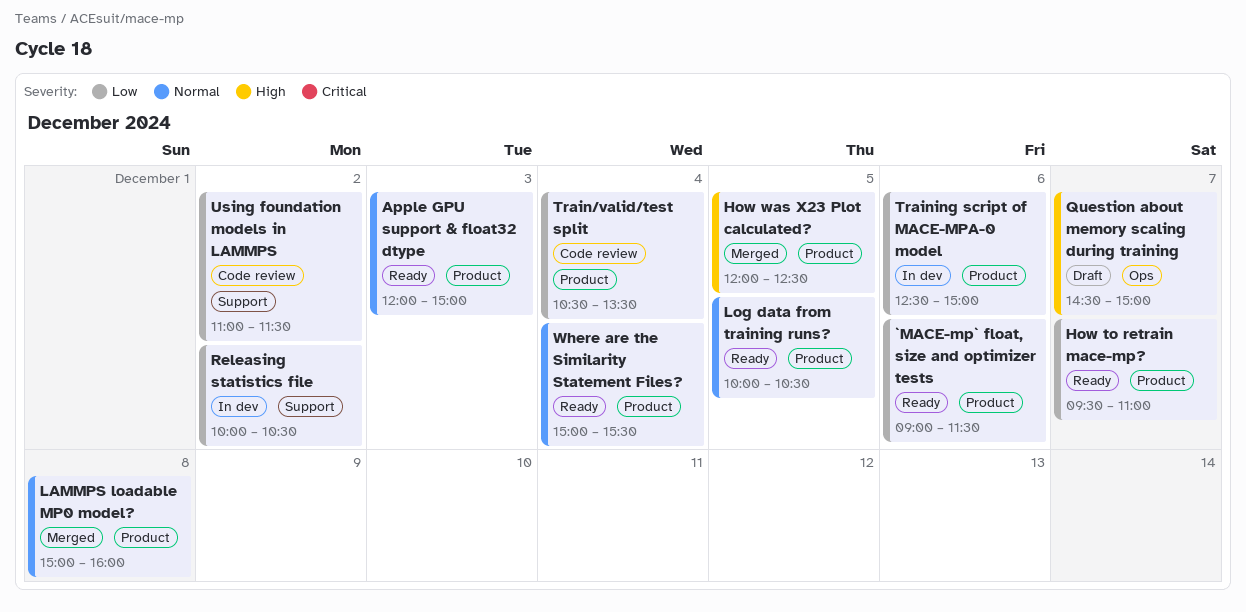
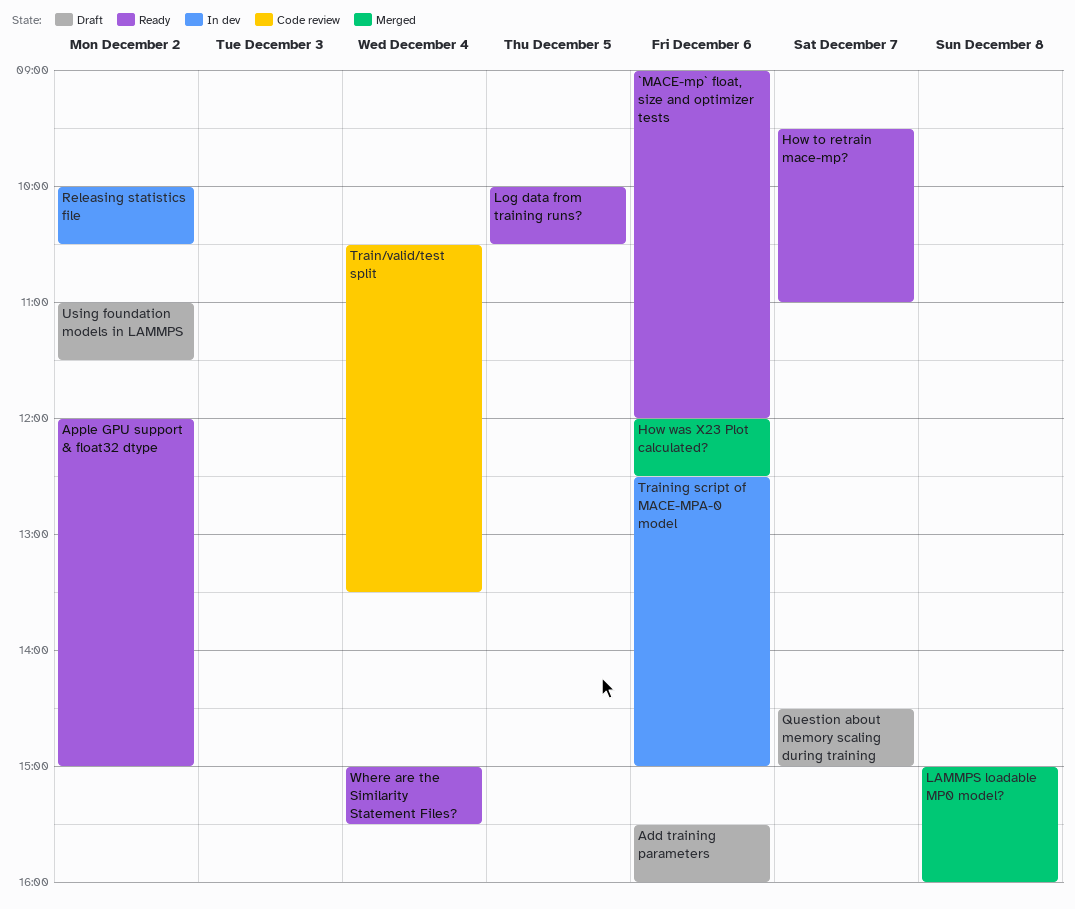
`MACE-mp` float, size and optimizer tests, ends: 11:30 -> 12:00
Add training parameters: none -> present
Apple GPU support & float32 dtype, day: Dec 3 -> Dec 2
How was X23 Plot calculated?, day: Dec 5 -> Dec 6
Using foundation models in LAMMPS, status: Code review -> Draft

